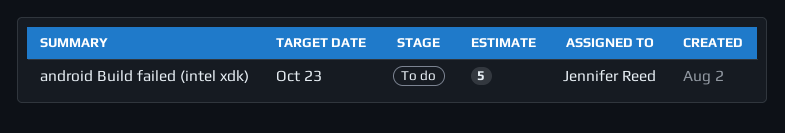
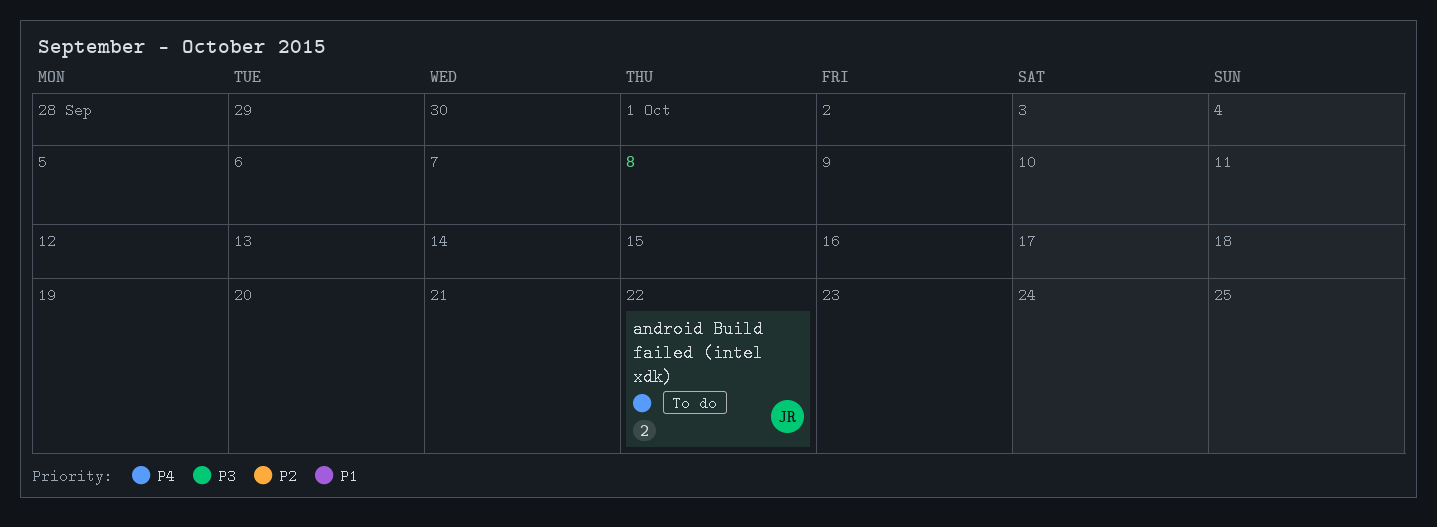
android Build failed (intel xdk), estimate: 5 -> 2
android Build failed (intel xdk), due: Oct 23 -> Oct 22

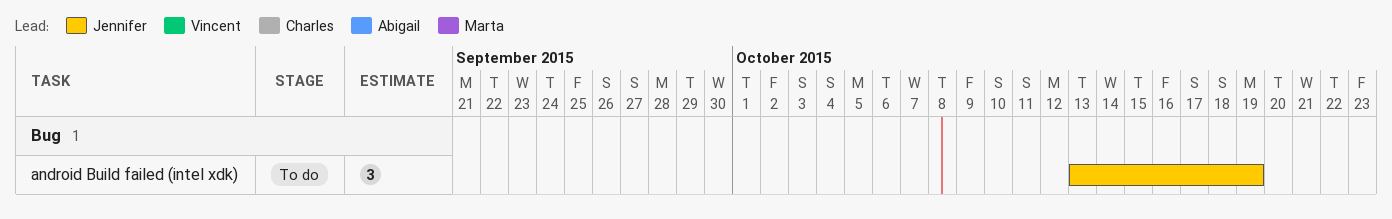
android Build failed (intel xdk), estimate: 2 -> 3
android Build failed (intel xdk), due: Oct 22 -> Oct 19

